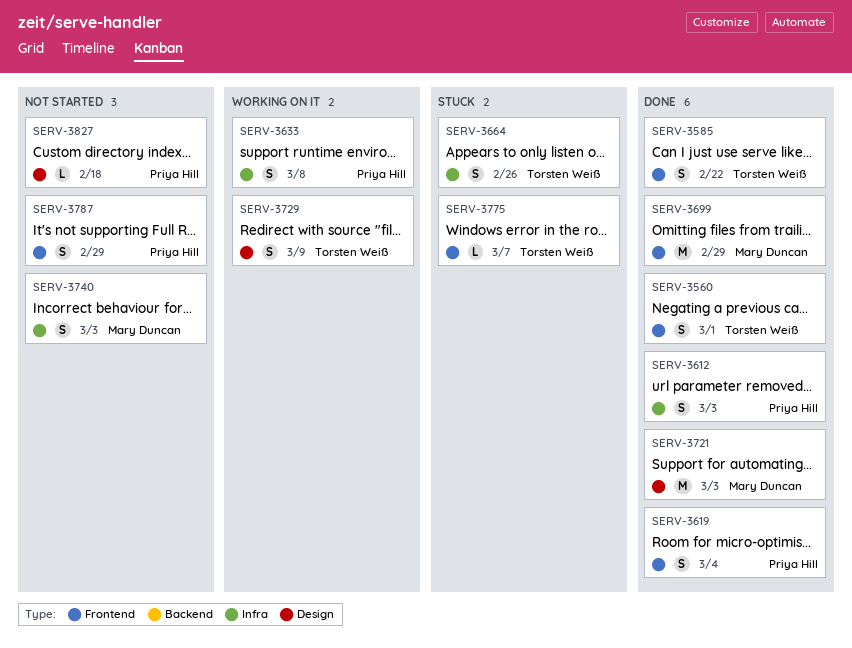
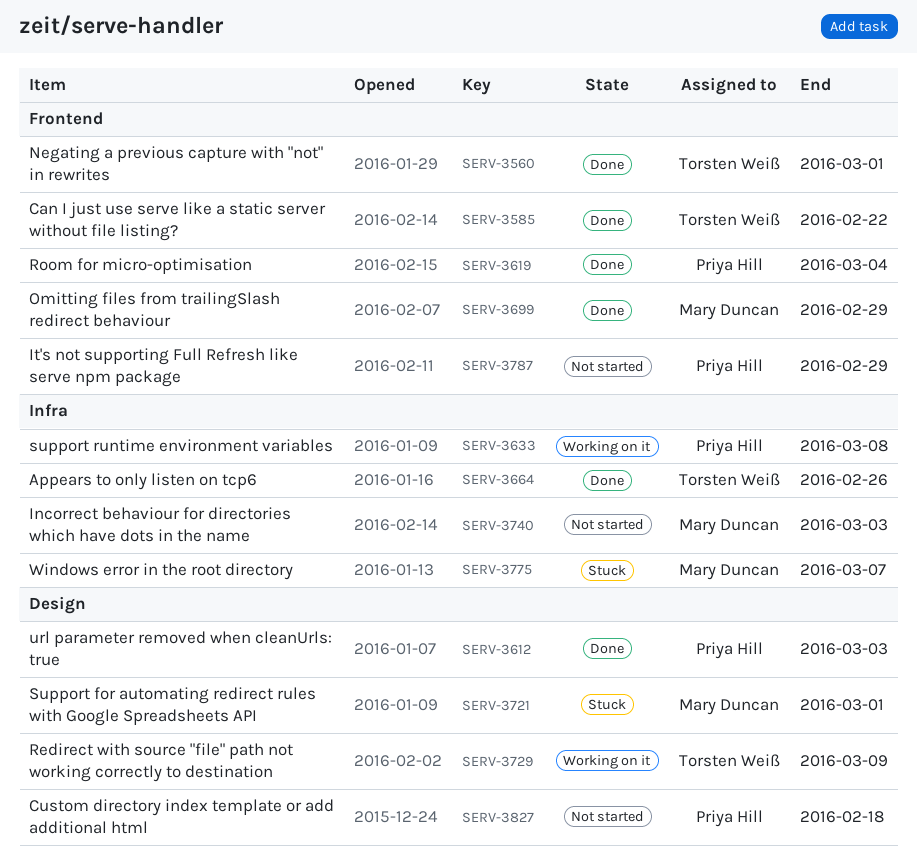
SERV-3612, label: Infra -> Design
SERV-3664, status: Stuck -> Done
SERV-3721, status: Done -> Stuck
SERV-3721, due: Mar 3 -> Mar 1
SERV-3775, owner: Torsten Weiß -> Mary Duncan
SERV-3775, label: Frontend -> Infra

